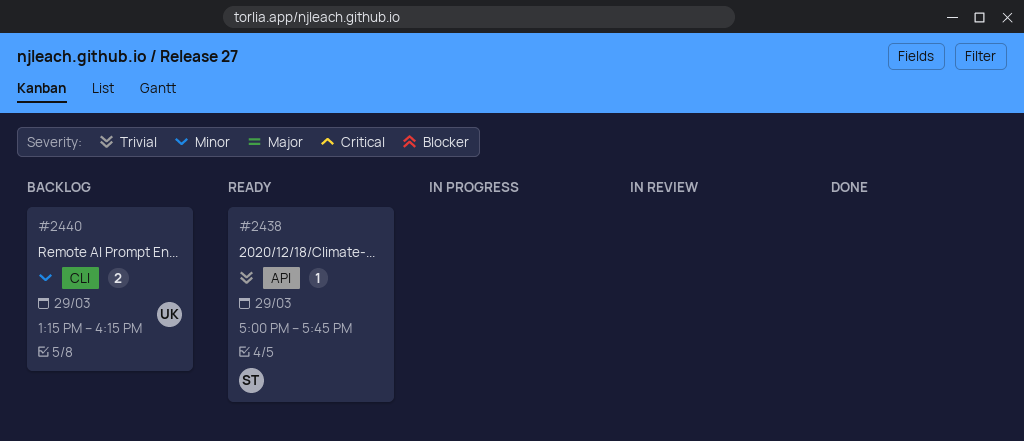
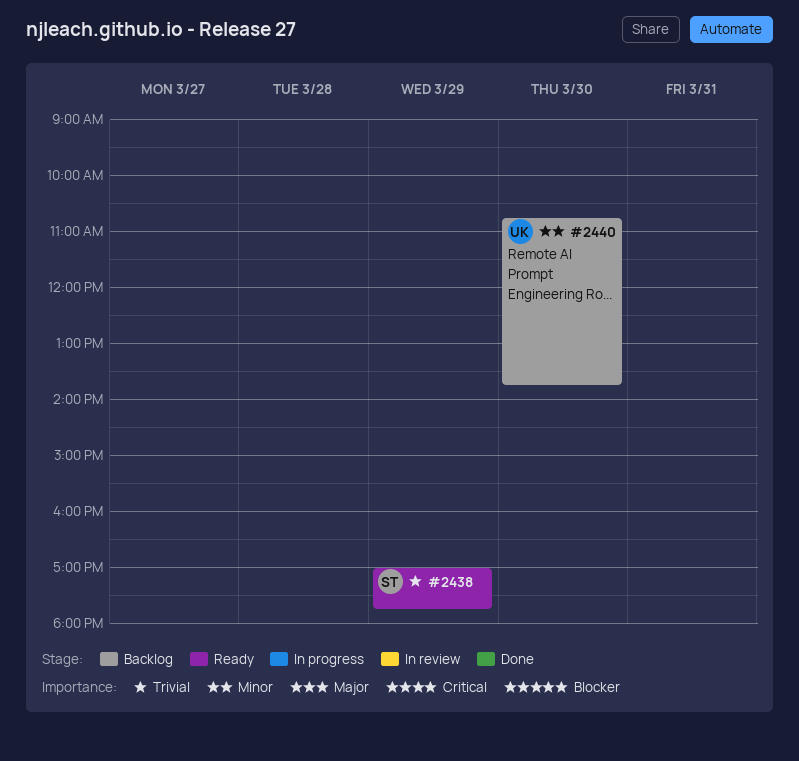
#2440, day: Mar 29 -> Mar 30
#2440, begins: 13:15 -> 10:45
#2440, ends: 16:15 -> 13:45

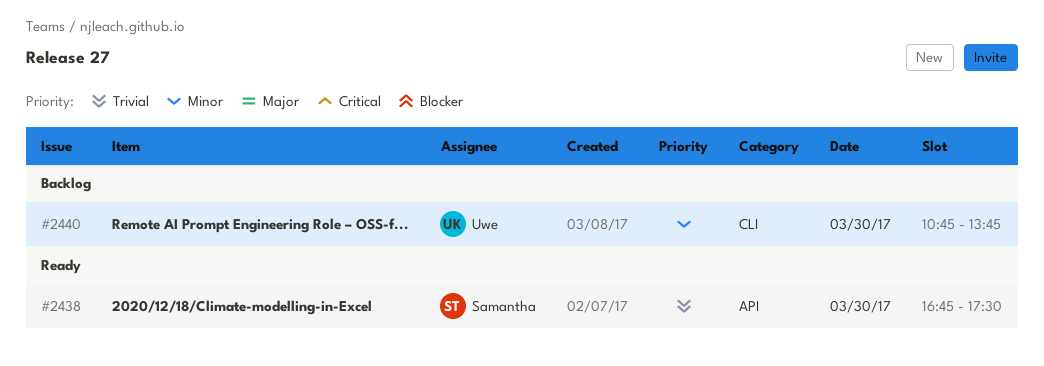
#2438, day: Mar 29 -> Mar 30
#2438, begins: 17:00 -> 16:45
#2438, ends: 17:45 -> 17:30

